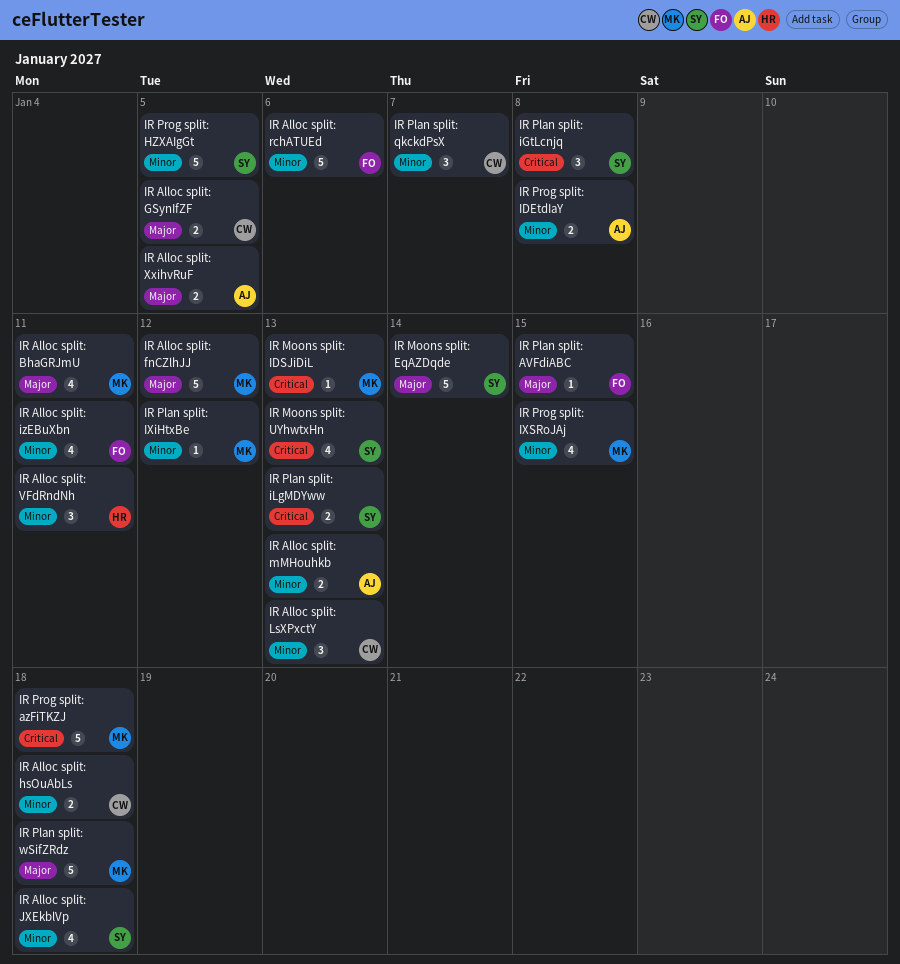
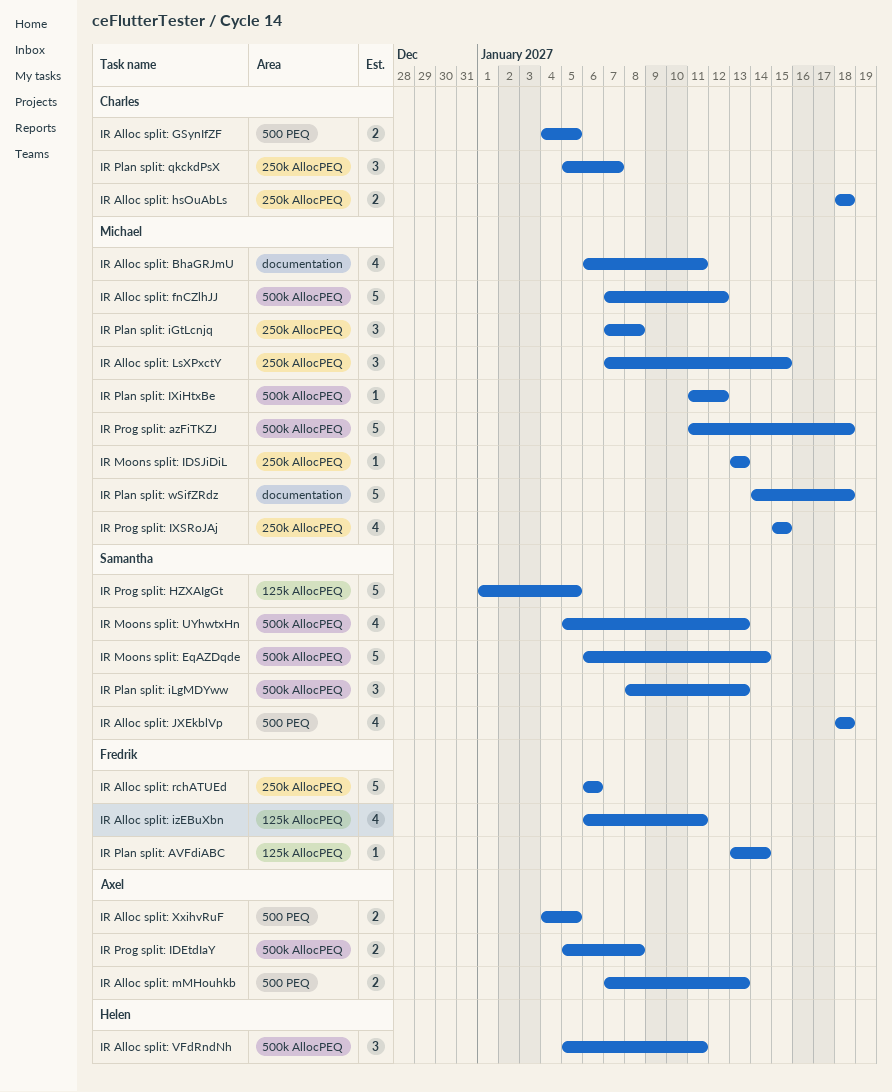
IR Alloc split: LsXPxctY, owner: Charles -> Michael
IR Alloc split: LsXPxctY, due: Jan 13 -> Jan 15
IR Plan split: AVFdiABC, due: Jan 15 -> Jan 14
IR Plan split: iGtLcnjq, owner: Samantha -> Michael
IR Plan split: iLgMDYww, estimate: 2 -> 3

